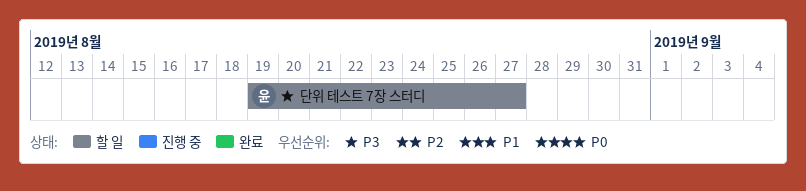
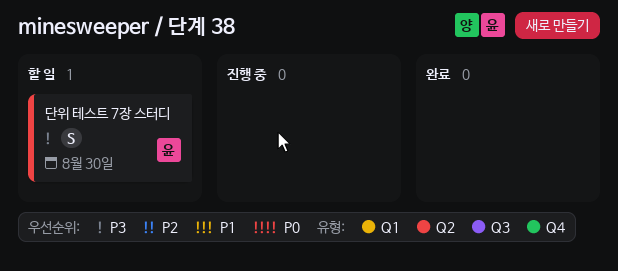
단위 테스트 7장 스터디, due: Aug 27 -> Aug 30

